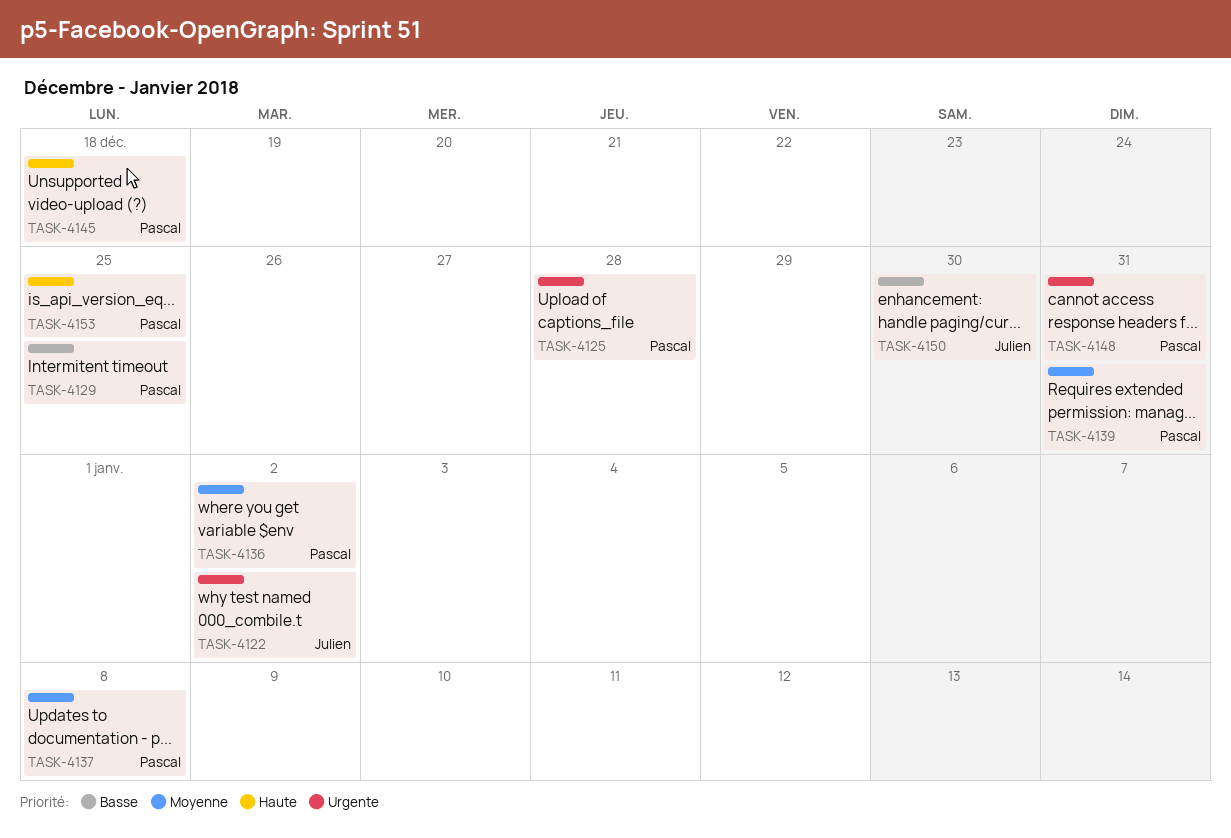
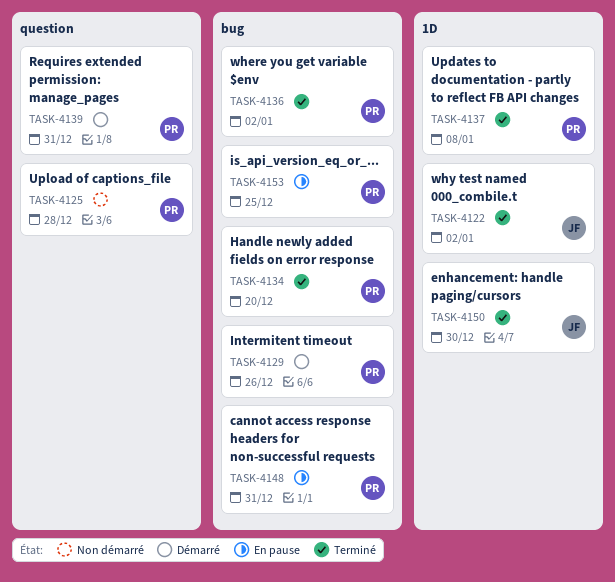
TASK-4129, due: Dec 25 -> Dec 26
TASK-4134: none -> present
TASK-4145: present -> none

